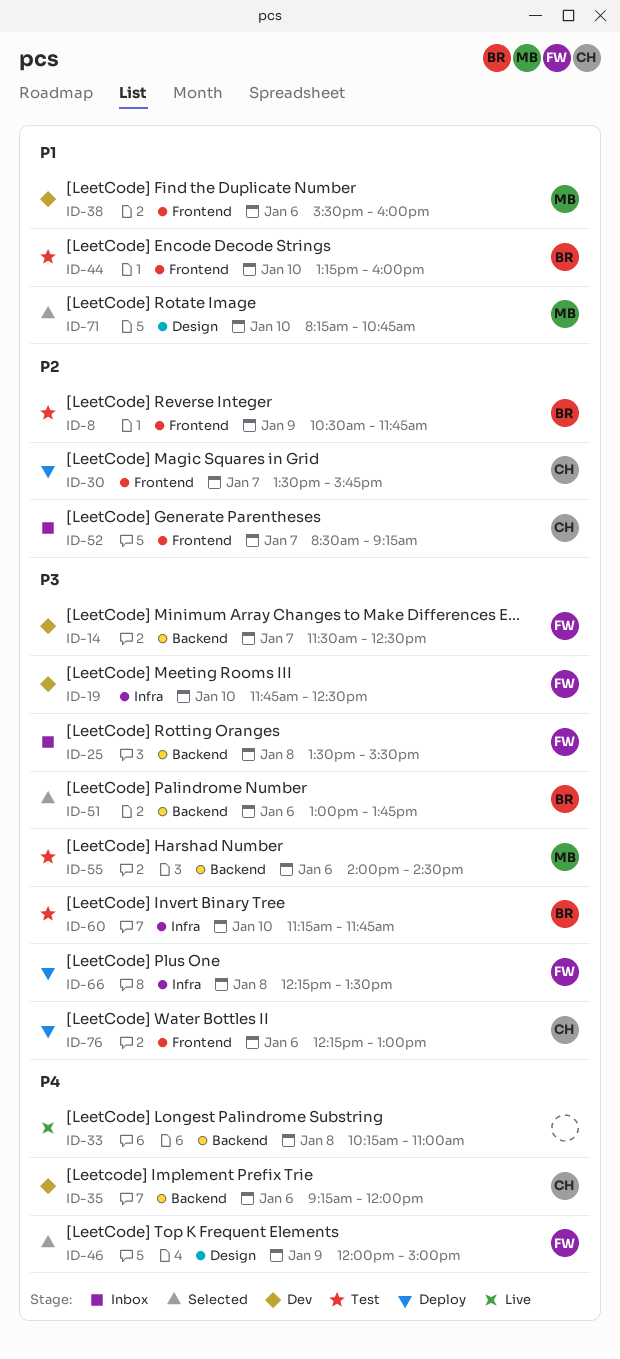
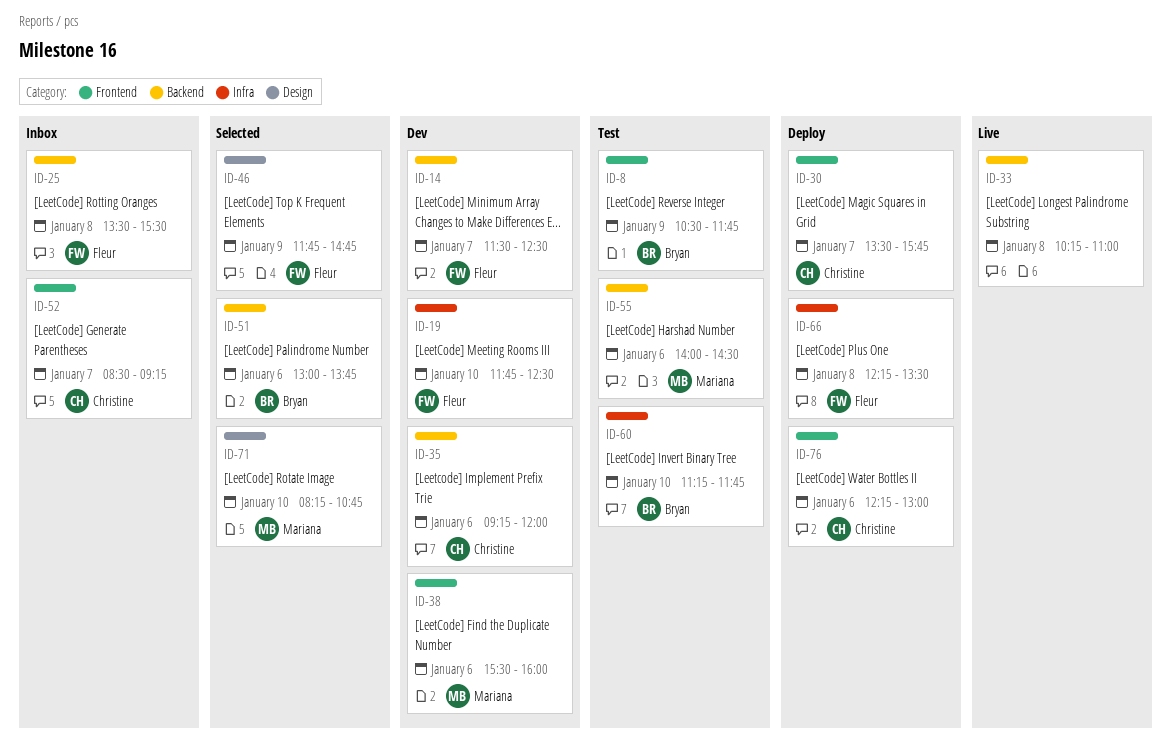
ID-44: present -> none
ID-46, begins: 12:00 -> 11:45
ID-46, ends: 15:00 -> 14:45

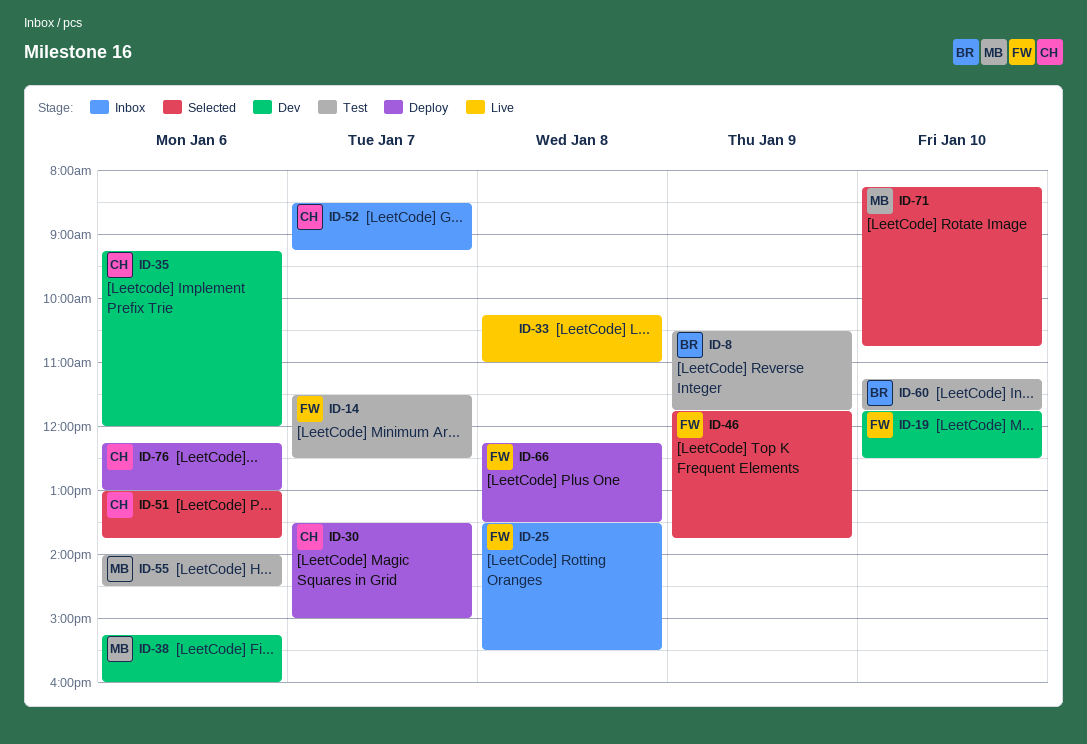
ID-14, status: Dev -> Test
ID-30, ends: 15:45 -> 15:00
ID-38, begins: 15:30 -> 15:15
ID-46, ends: 14:45 -> 13:45
ID-51, owner: Bryan -> Christine

